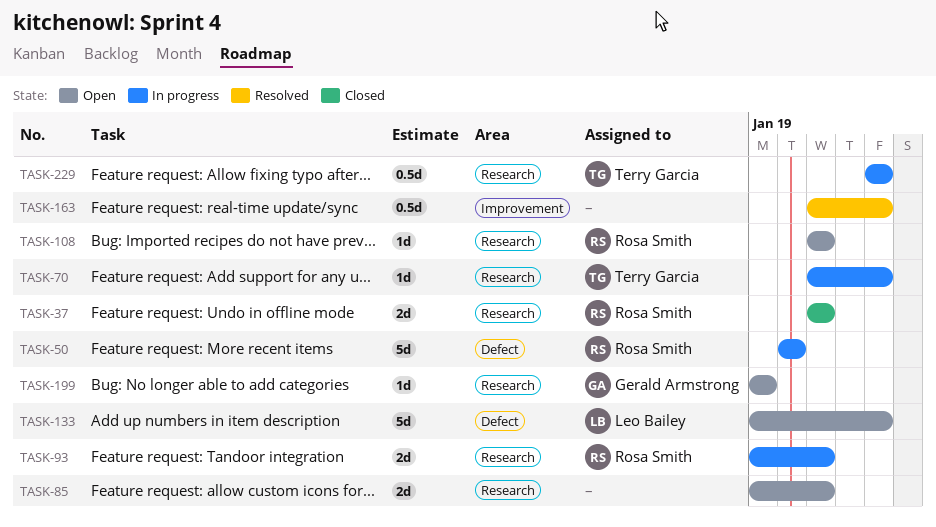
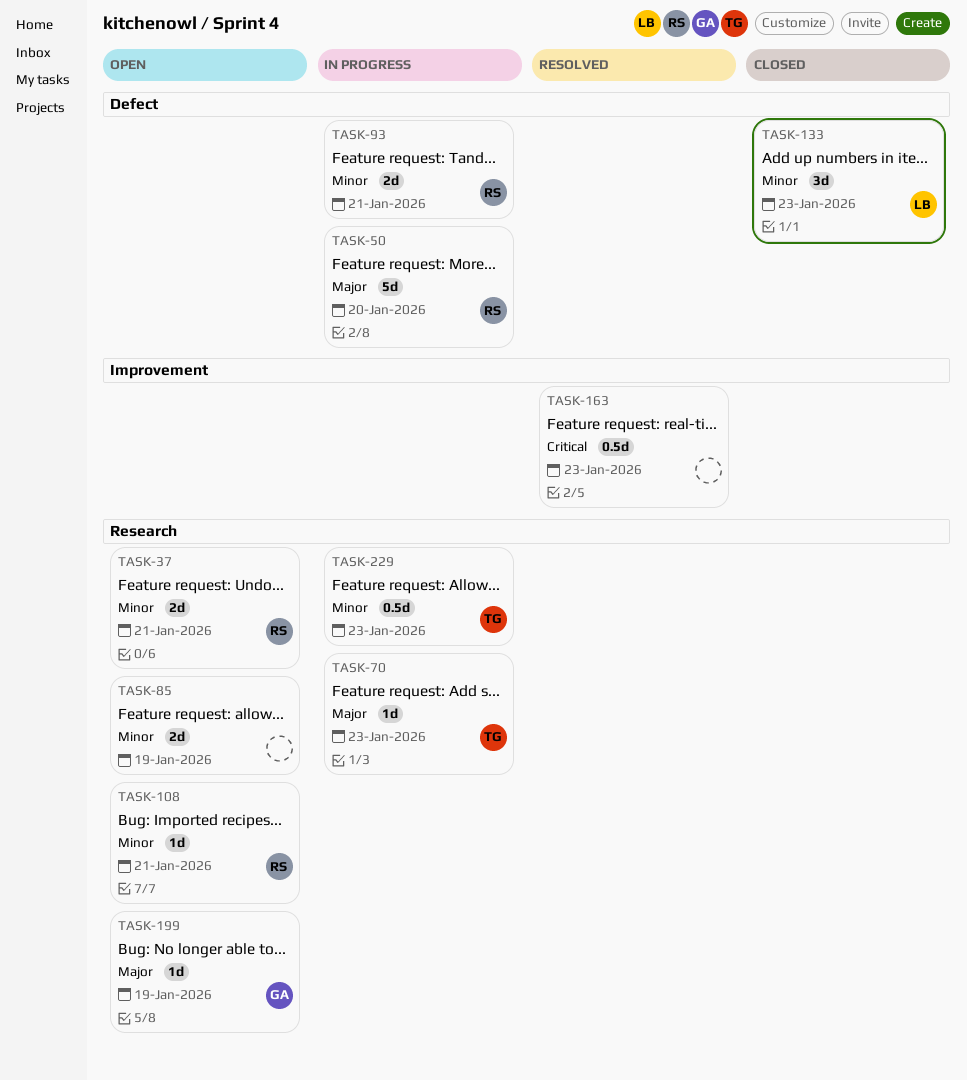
TASK-37, status: Closed -> Open
TASK-85, due: Jan 21 -> Jan 19
TASK-93, label: Research -> Defect
TASK-133, status: Open -> Closed
TASK-133, estimate: 5d -> 3d

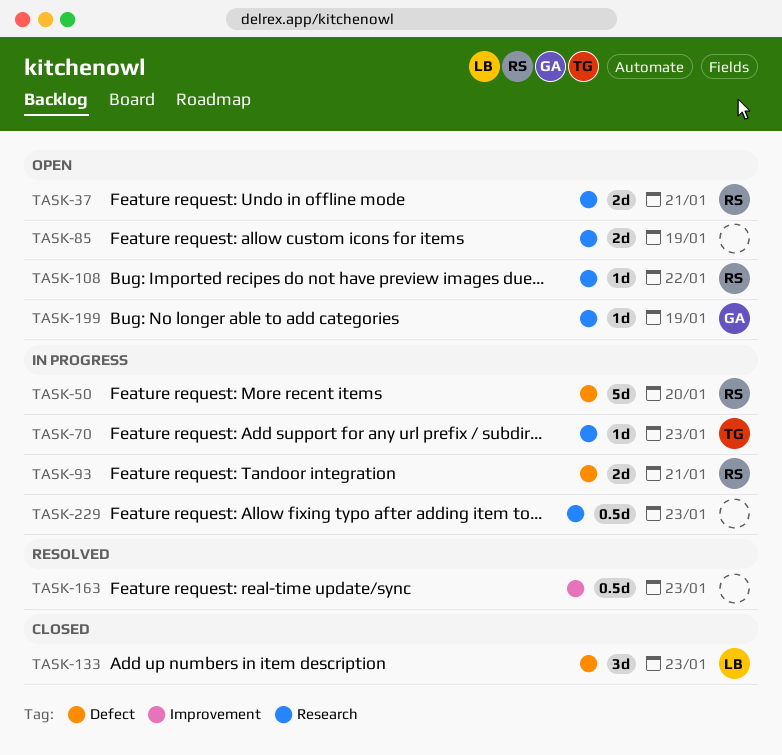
TASK-108, due: Jan 21 -> Jan 22
TASK-229, owner: TG -> none

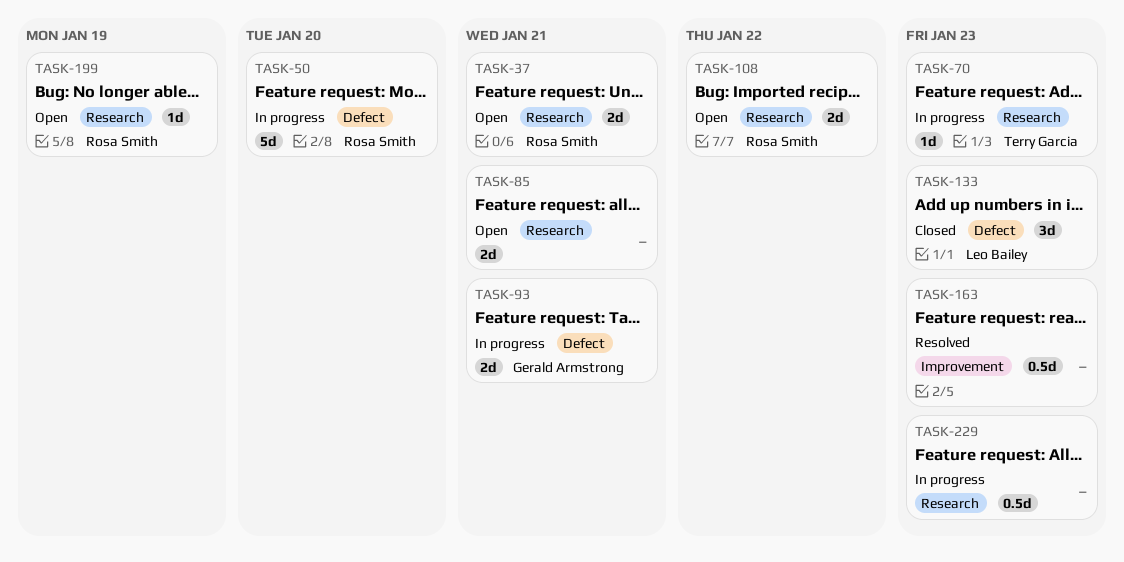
TASK-85, due: Jan 19 -> Jan 21
TASK-93, owner: Rosa Smith -> Gerald Armstrong
TASK-108, estimate: 1d -> 2d
TASK-199, owner: Gerald Armstrong -> Rosa Smith

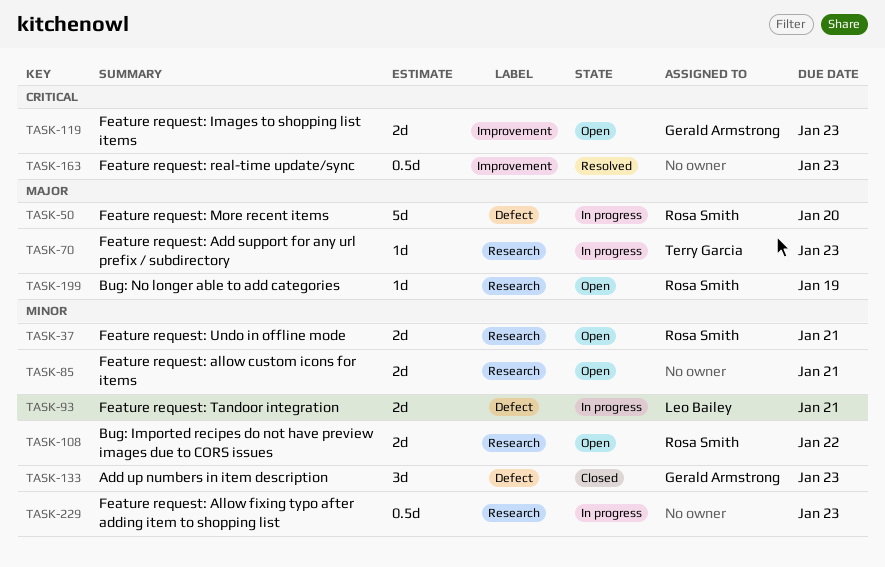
TASK-93, owner: Gerald Armstrong -> Leo Bailey
TASK-119: none -> present
TASK-133, owner: Leo Bailey -> Gerald Armstrong

